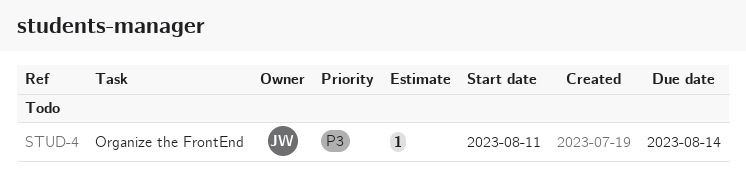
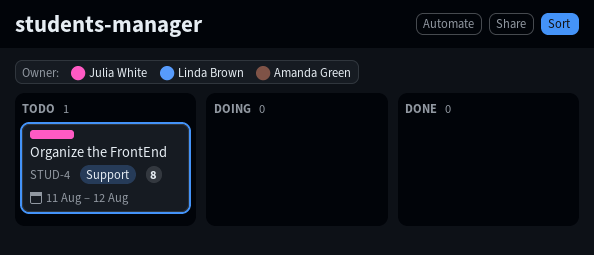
STUD-4, estimate: 1 -> 8
STUD-4, due: Aug 14 -> Aug 12

